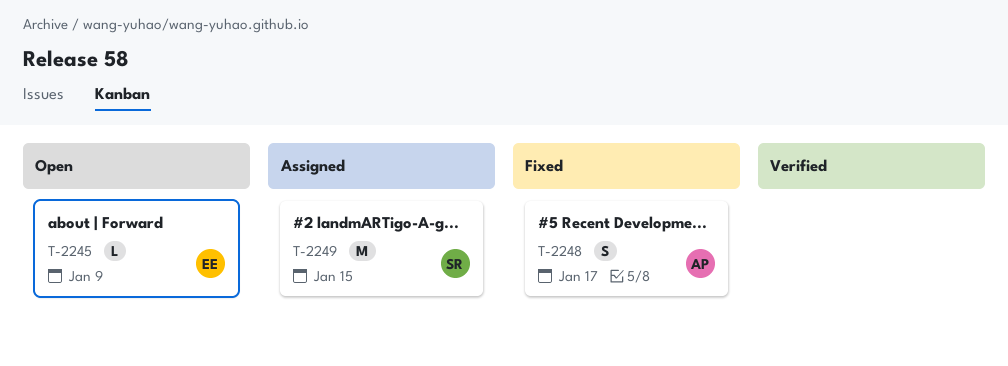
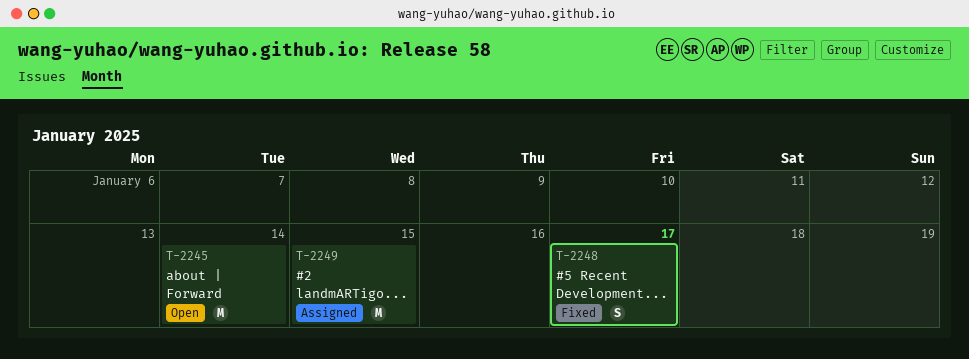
T-2245, estimate: L -> M
T-2245, due: Jan 9 -> Jan 14

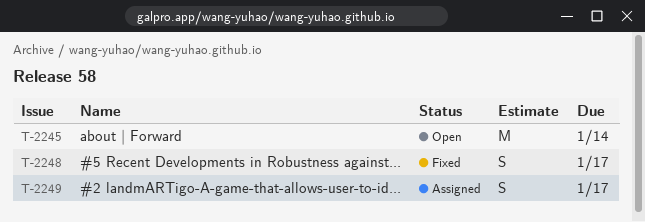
T-2249, estimate: M -> S
T-2249, due: Jan 15 -> Jan 17

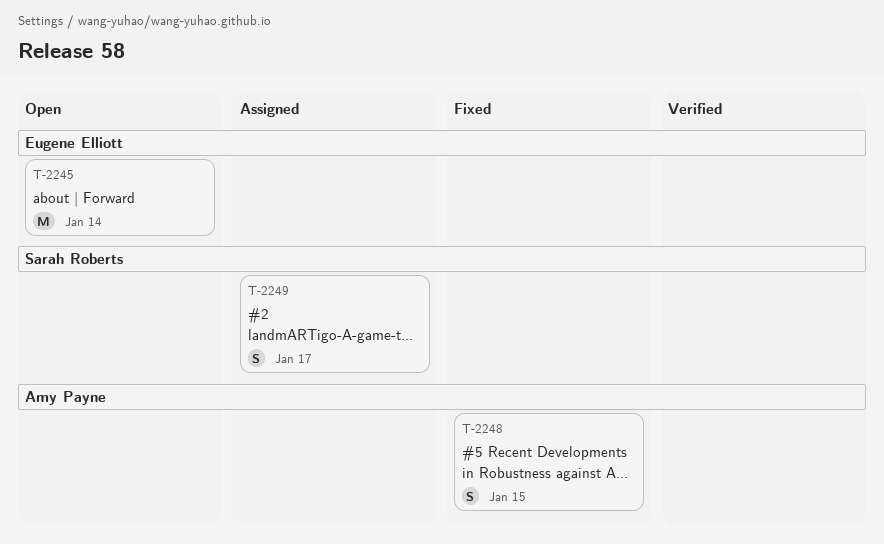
T-2248, due: Jan 17 -> Jan 15

